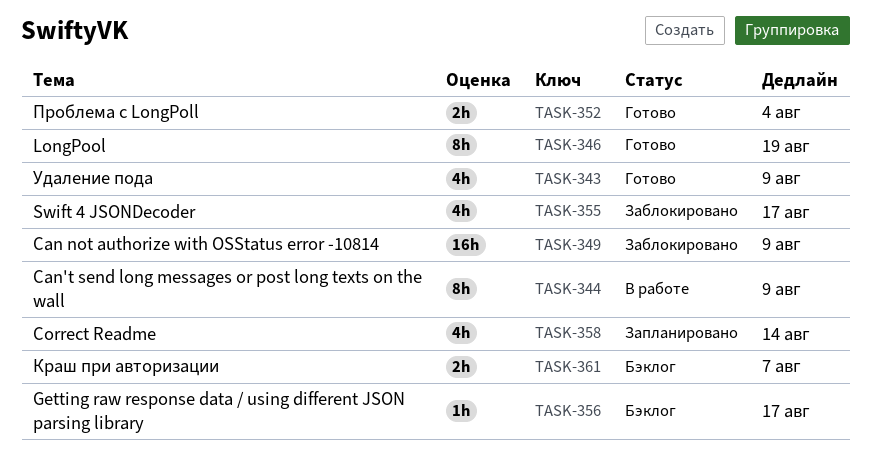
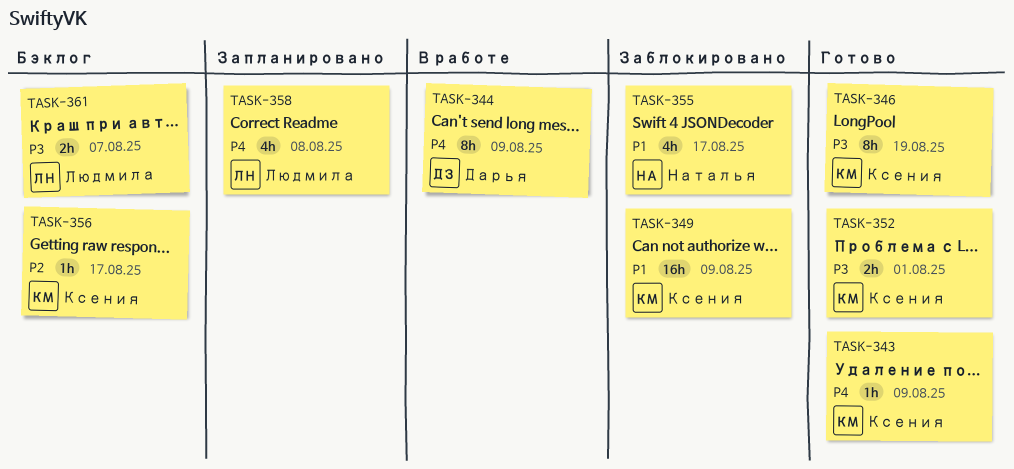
TASK-343, estimate: 4h -> 1h
TASK-352, due: Aug 4 -> Aug 1
TASK-358, due: Aug 14 -> Aug 8

